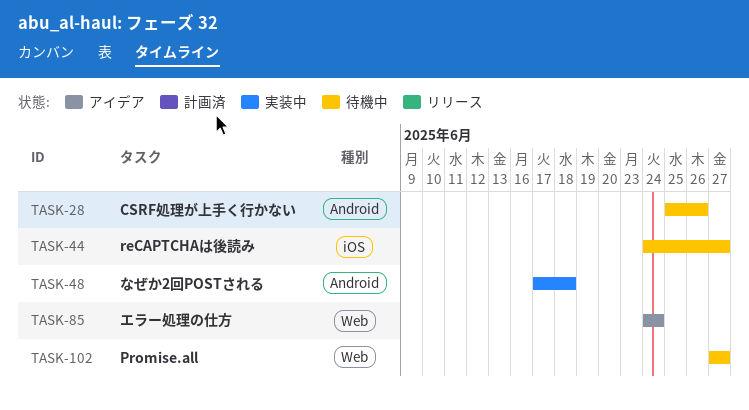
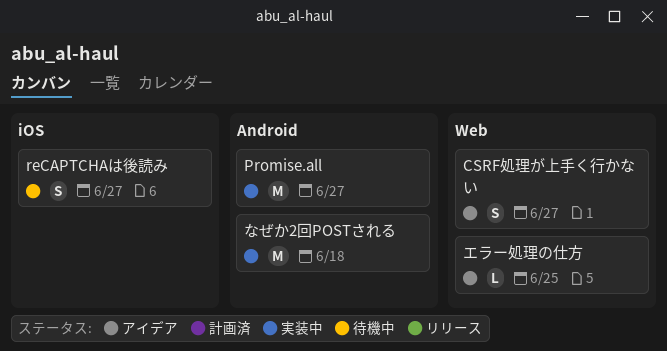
CSRF処理が上手く行かない, status: 待機中 -> アイデア
CSRF処理が上手く行かない, label: Android -> Web
CSRF処理が上手く行かない, due: Jun 26 -> Jun 27
Promise.all, status: 待機中 -> 実装中
Promise.all, label: Web -> Android
エラー処理の仕方, due: Jun 24 -> Jun 25

